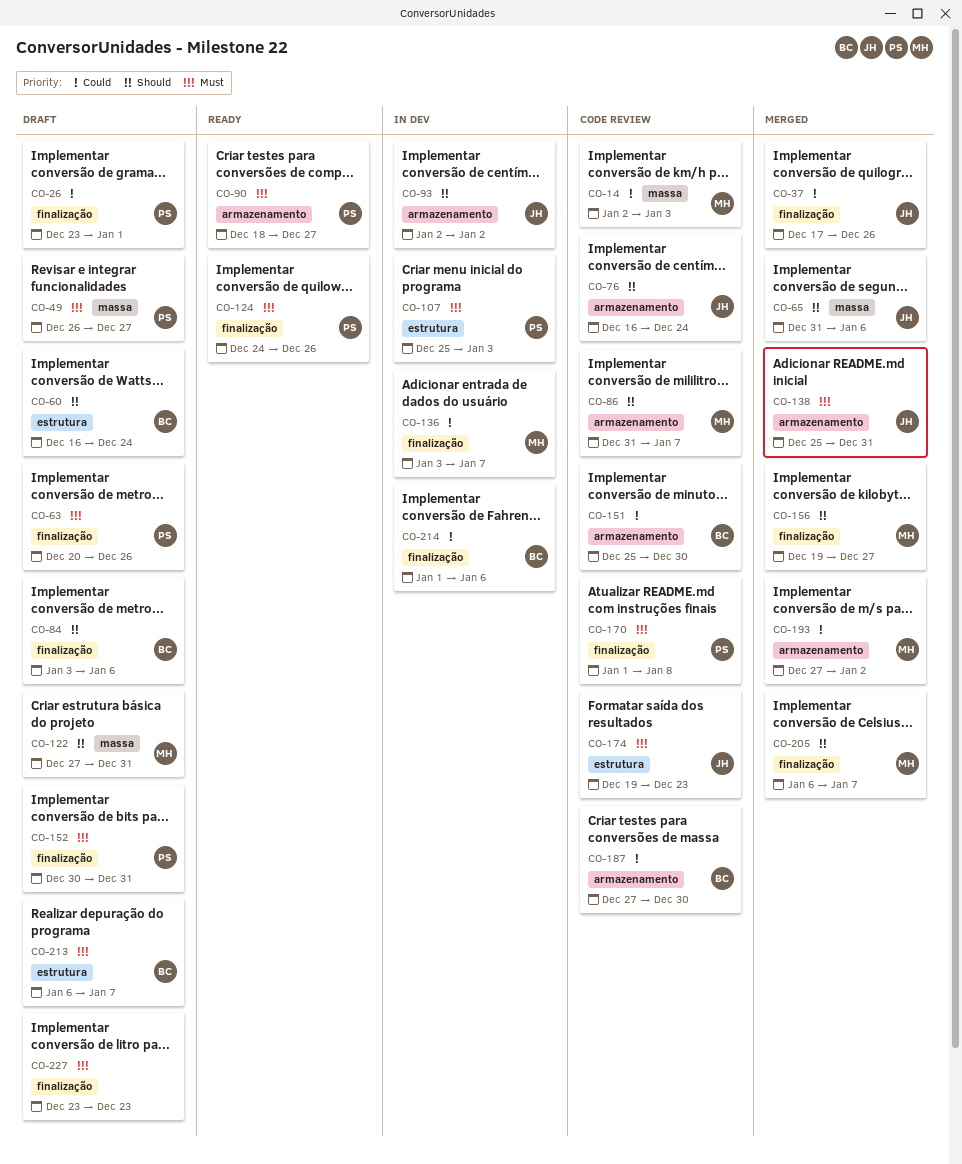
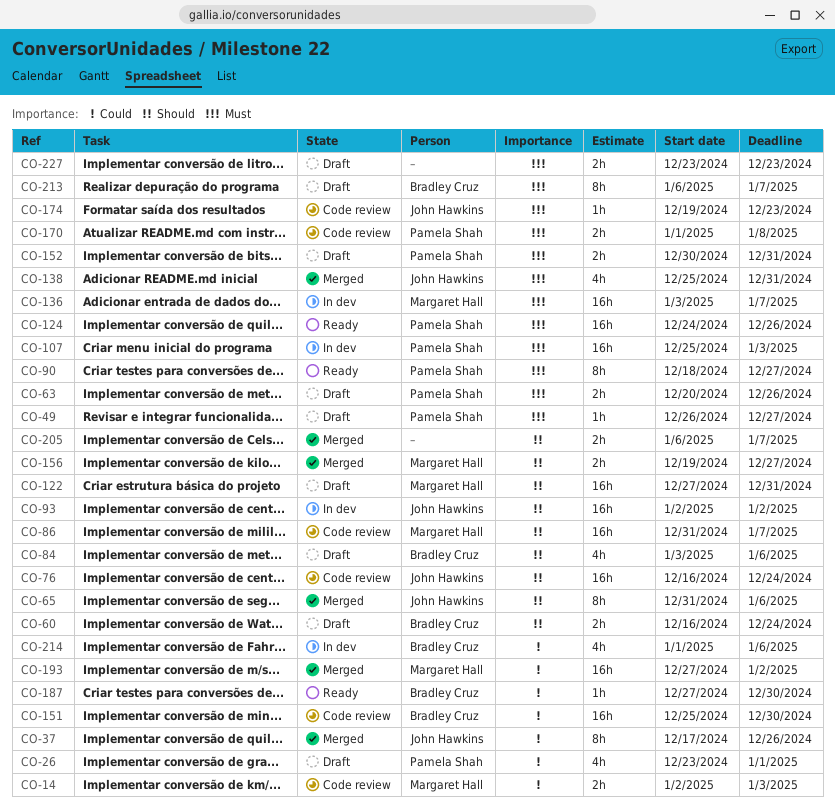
CO-136, priority: Could -> Must
CO-187, status: Code review -> Ready
CO-205, owner: Margaret Hall -> none

